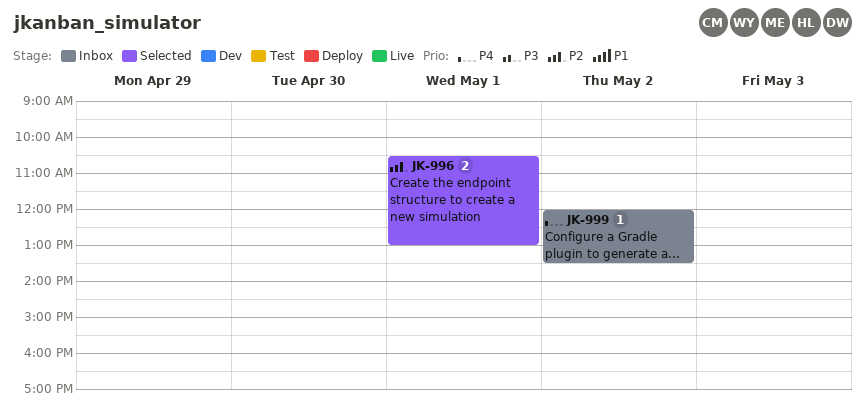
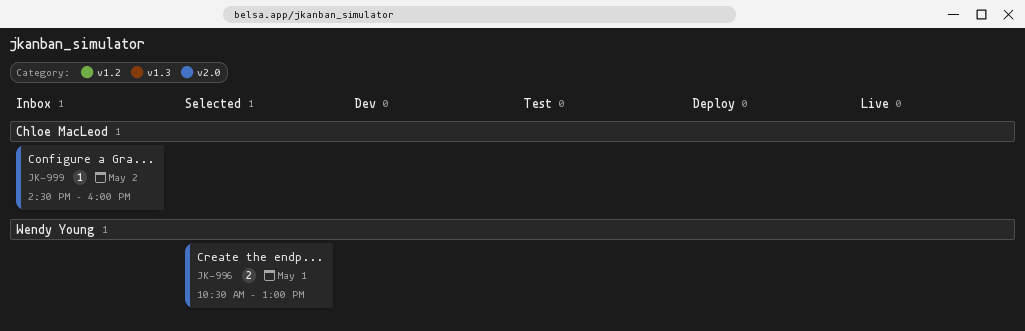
JK-999, begins: 12:00 -> 14:30
JK-999, ends: 13:30 -> 16:00

